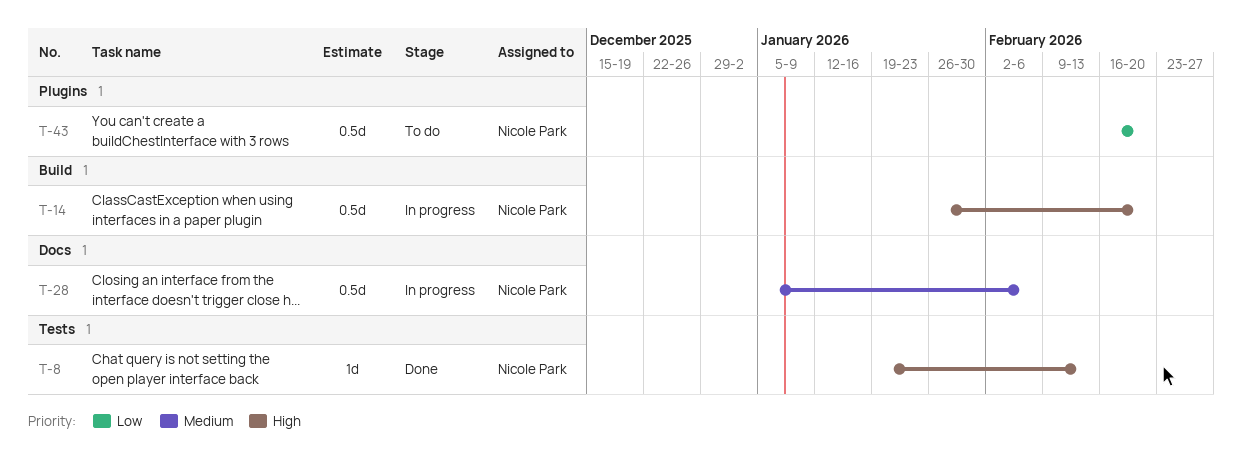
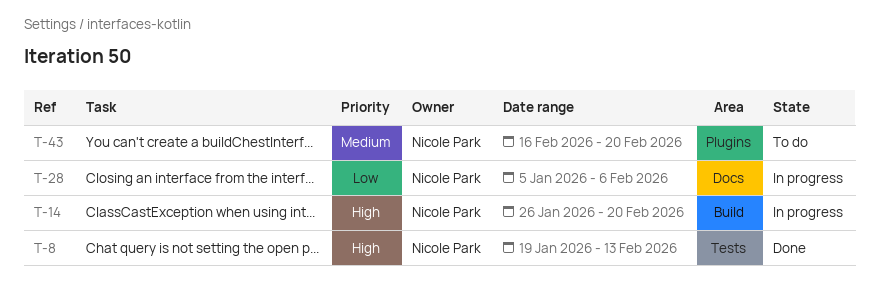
T-28, priority: Medium -> Low
T-43, priority: Low -> Medium

